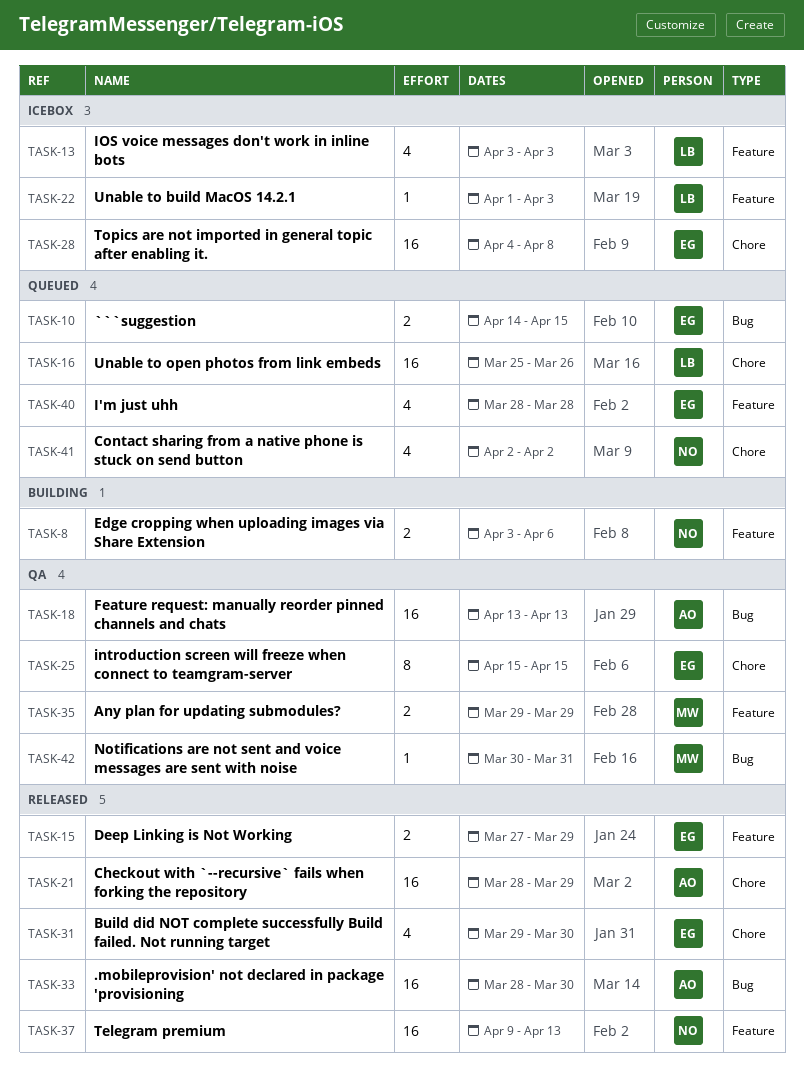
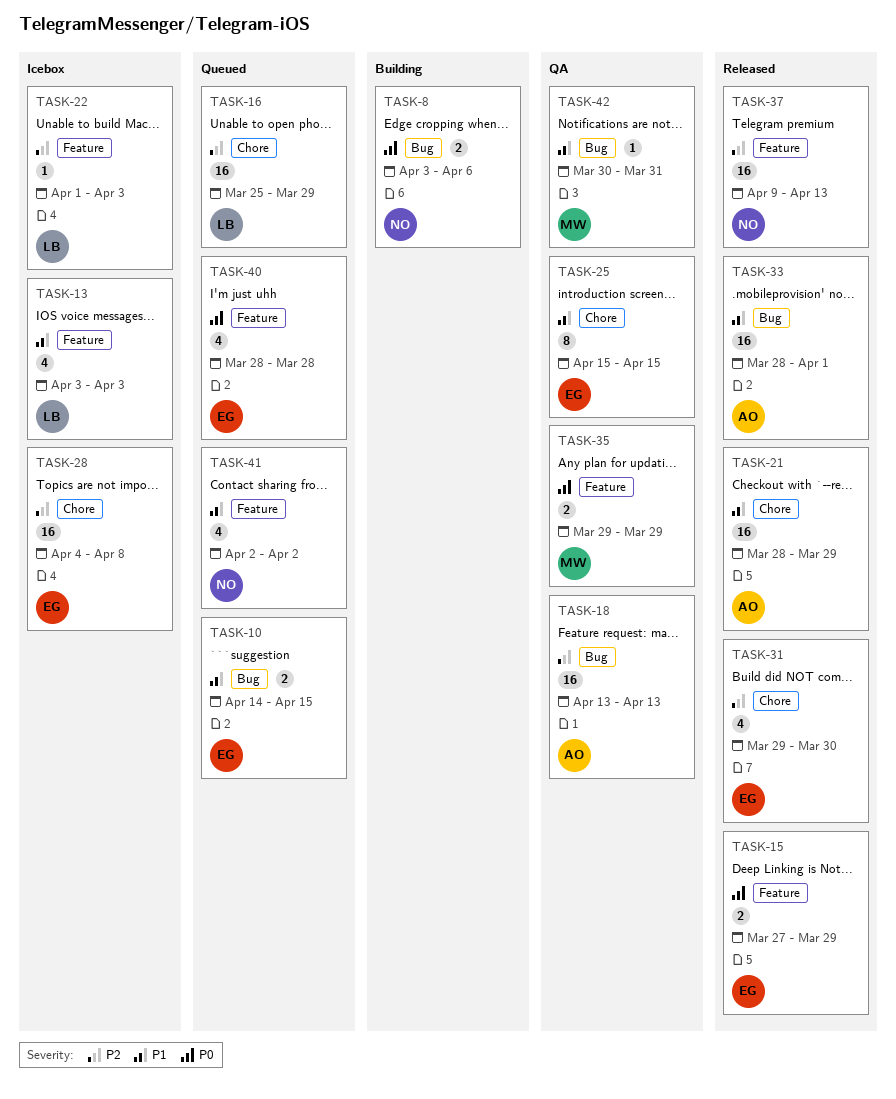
TASK-8, label: Feature -> Bug
TASK-16, due: Mar 26 -> Mar 29
TASK-33, due: Mar 30 -> Apr 1
TASK-41, label: Chore -> Feature

